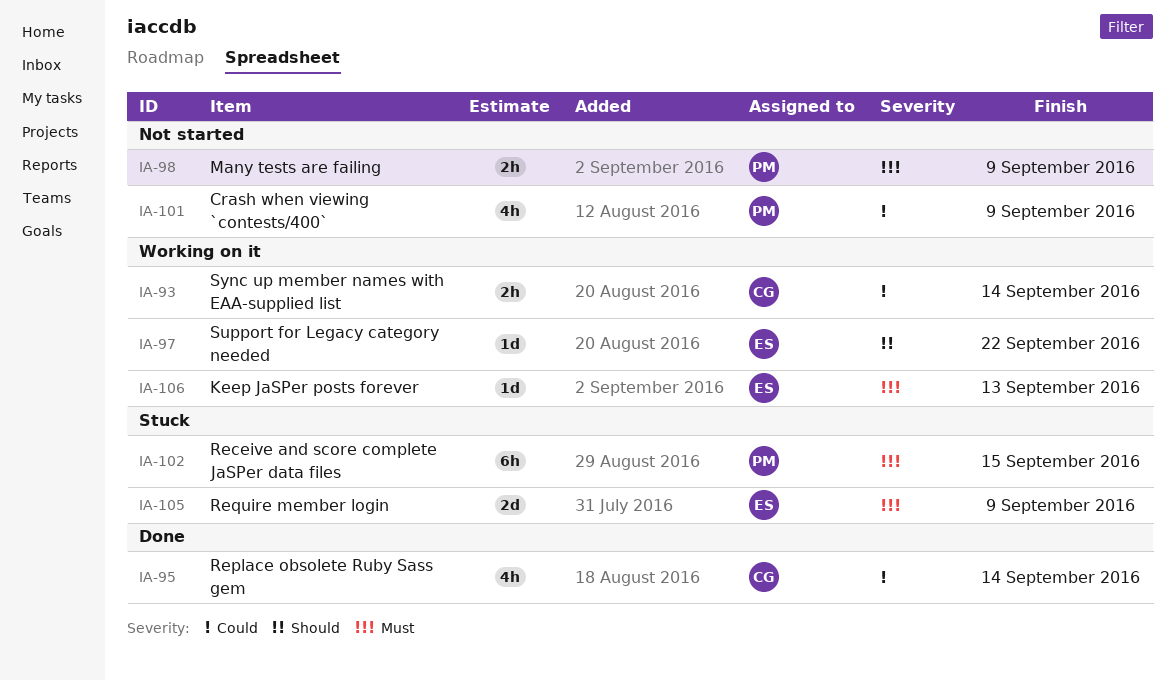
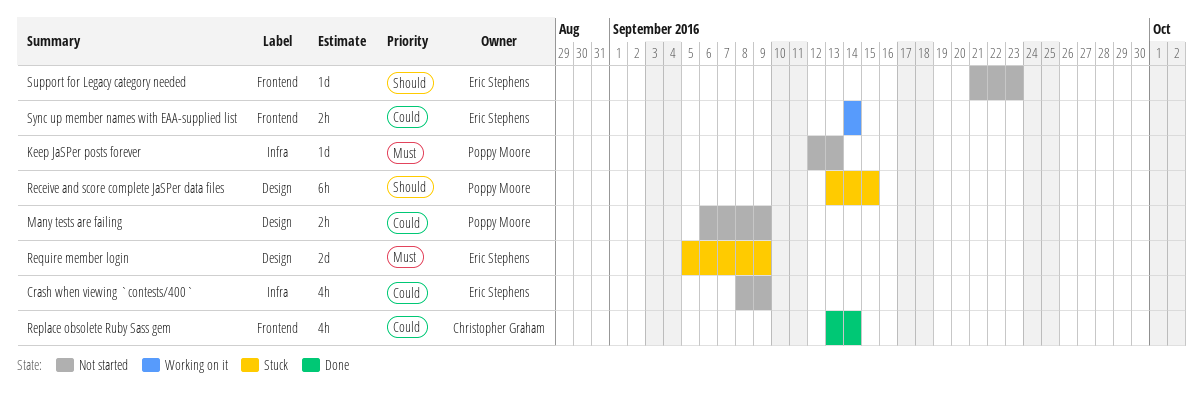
Crash when viewing `contests/400`, owner: Poppy Moore -> Eric Stephens
Keep JaSPer posts forever, status: Working on it -> Not started
Keep JaSPer posts forever, owner: Eric Stephens -> Poppy Moore
Many tests are failing, priority: Must -> Could
Receive and score complete JaSPer data files, priority: Must -> Should
Support for Legacy category needed, status: Working on it -> Not started
Support for Legacy category needed, due: Sep 22 -> Sep 23
Sync up member names with EAA-supplied list, owner: Christopher Graham -> Eric Stephens

